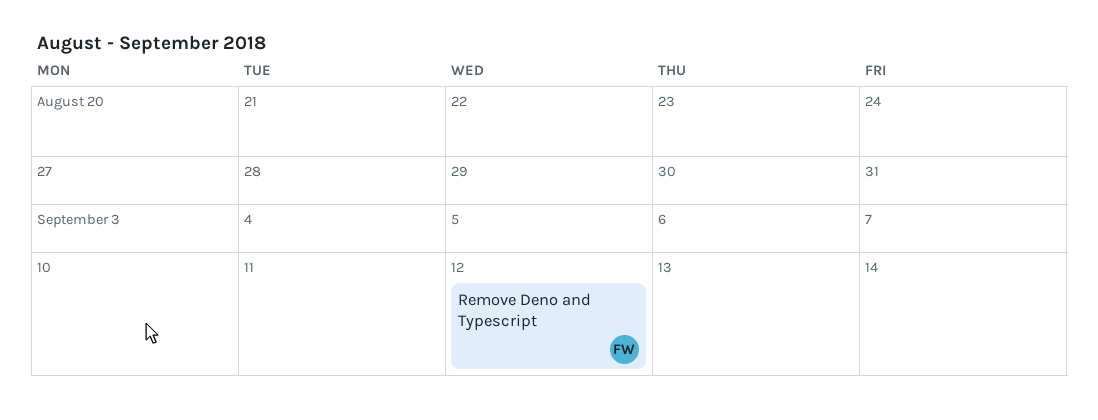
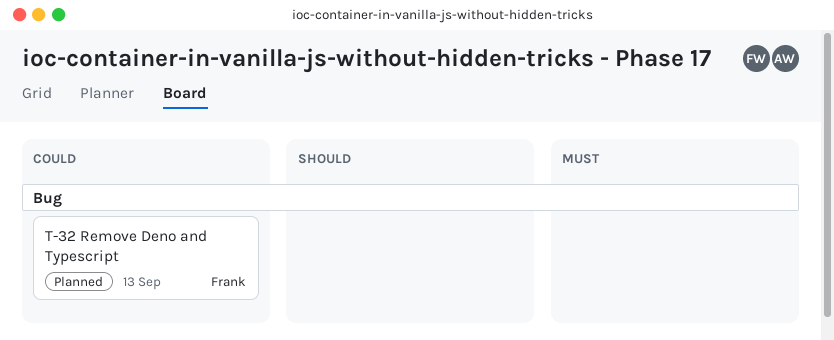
Remove Deno and Typescript, due: Sep 12 -> Sep 13

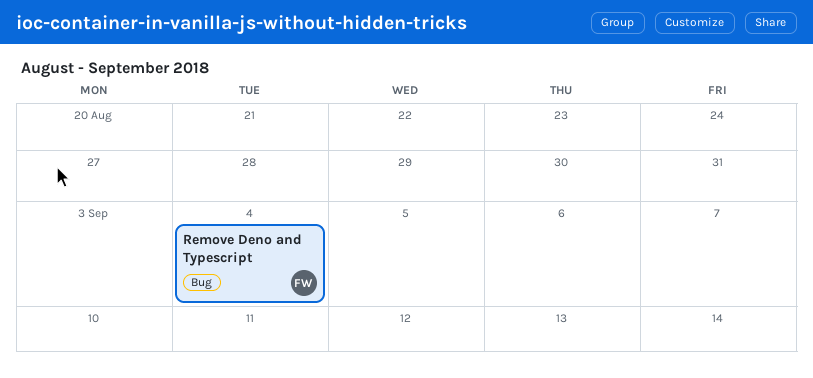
Remove Deno and Typescript, due: Sep 13 -> Sep 4

